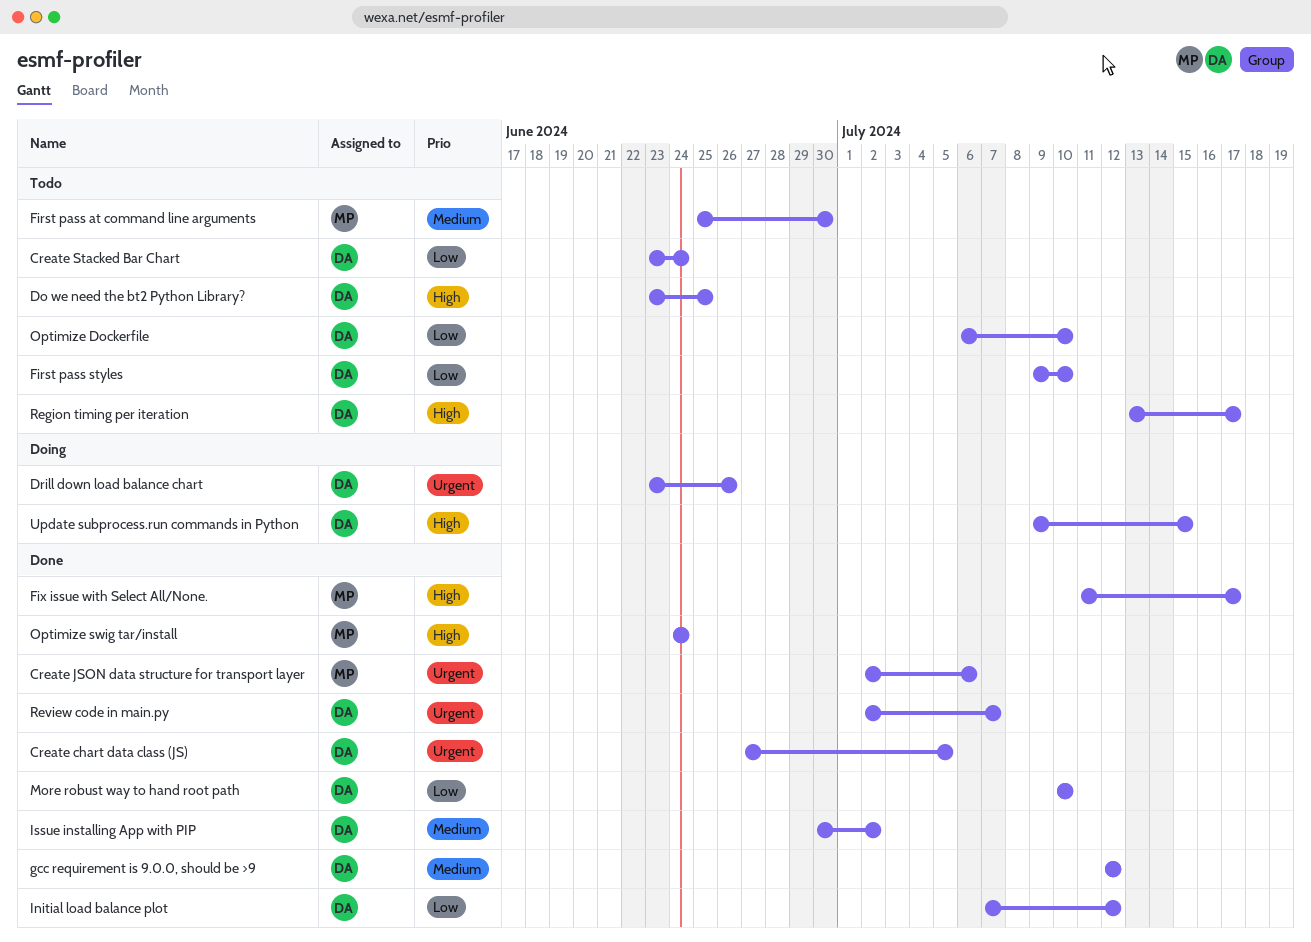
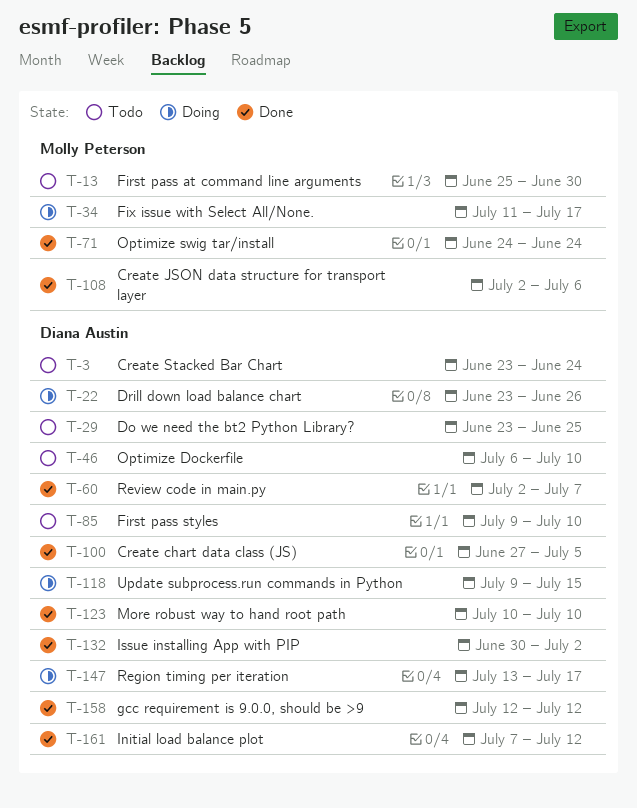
Fix issue with Select All/None., status: Done -> Doing
Region timing per iteration, status: Todo -> Doing

